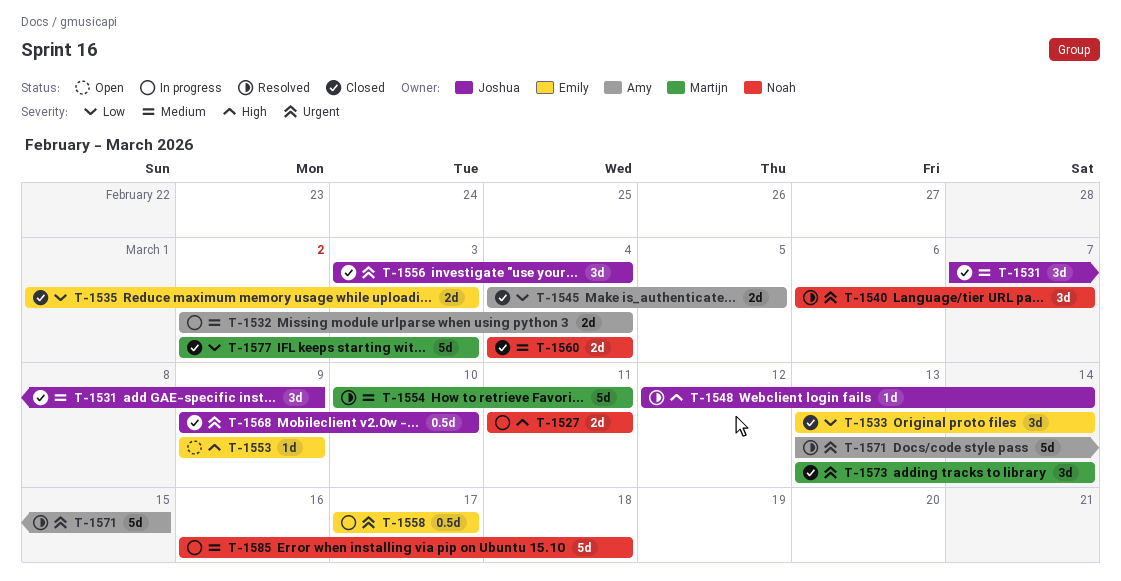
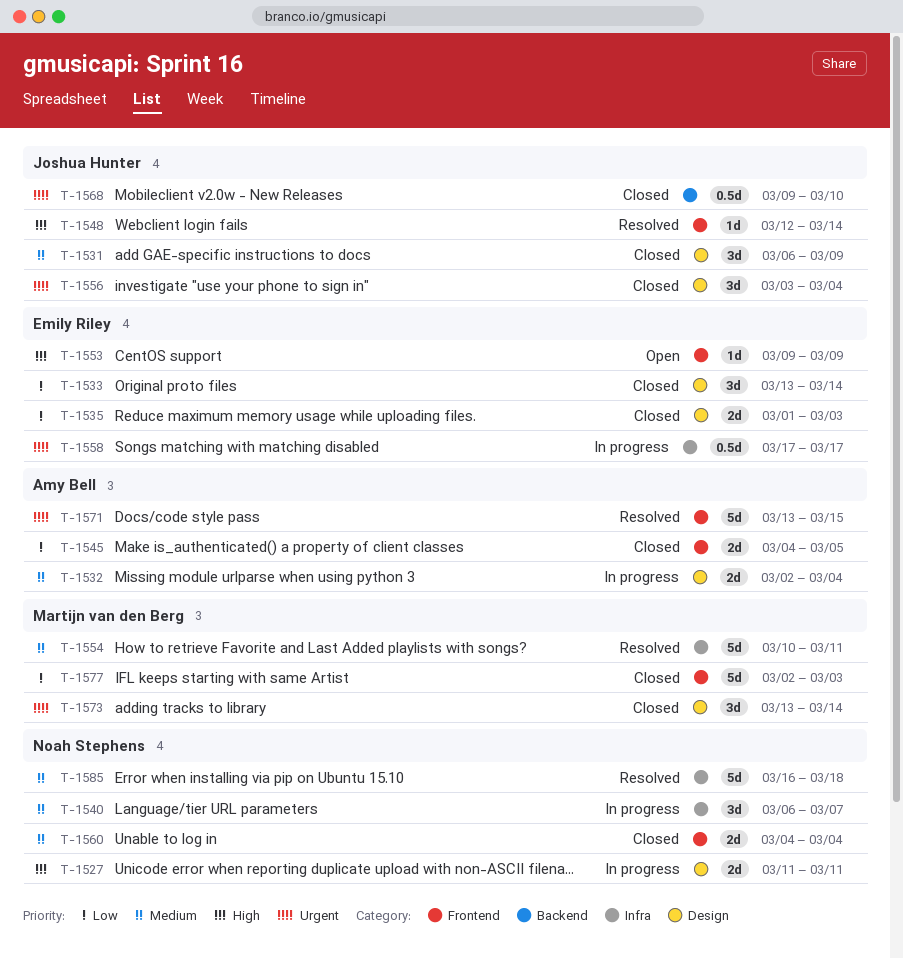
T-1531, start: Mar 7 -> Mar 6
T-1540, status: Resolved -> In progress
T-1540, priority: Urgent -> Medium
T-1585, status: In progress -> Resolved

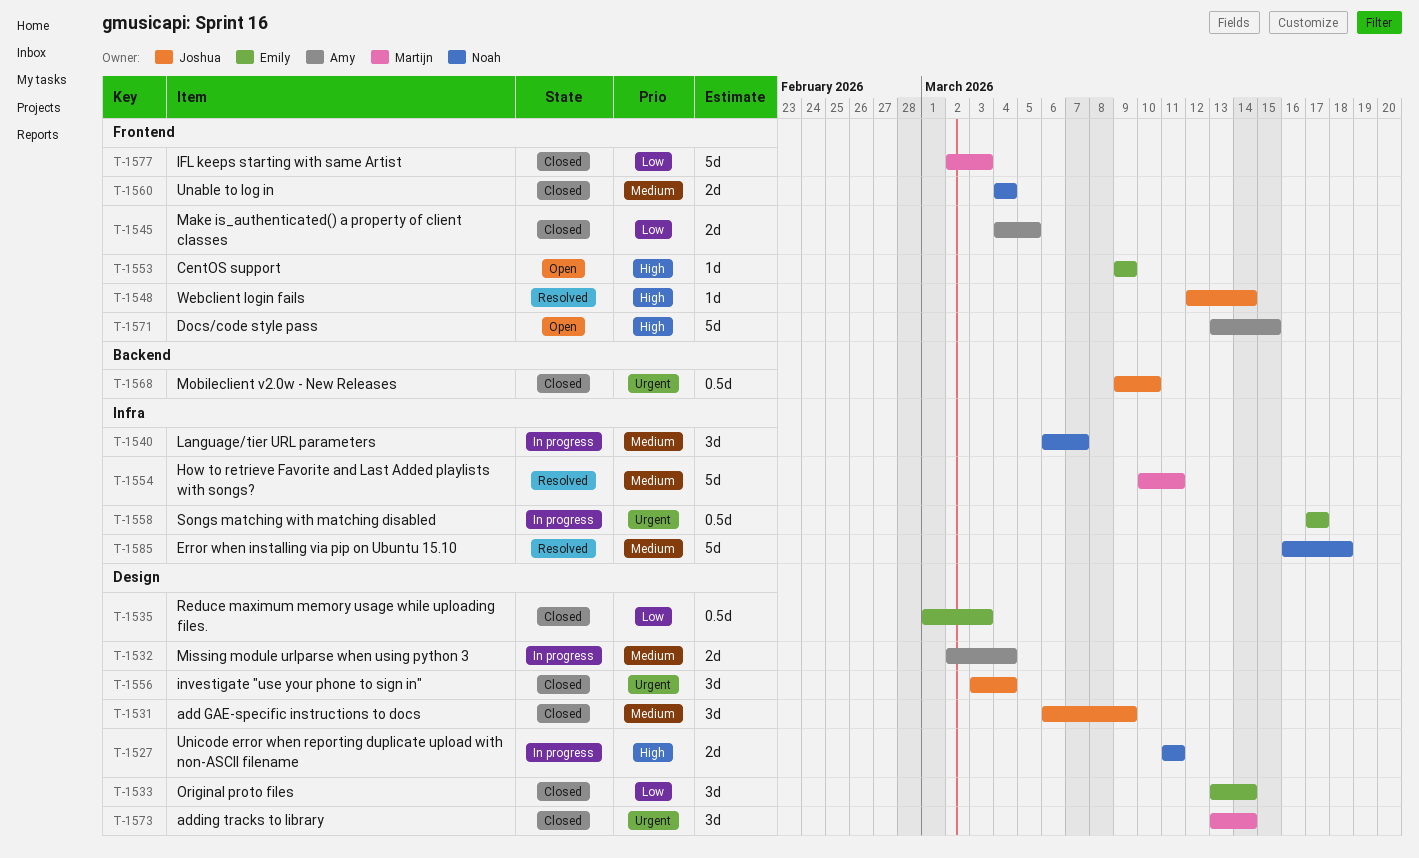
T-1535, estimate: 2d -> 0.5d
T-1571, status: Resolved -> Open
T-1571, priority: Urgent -> High

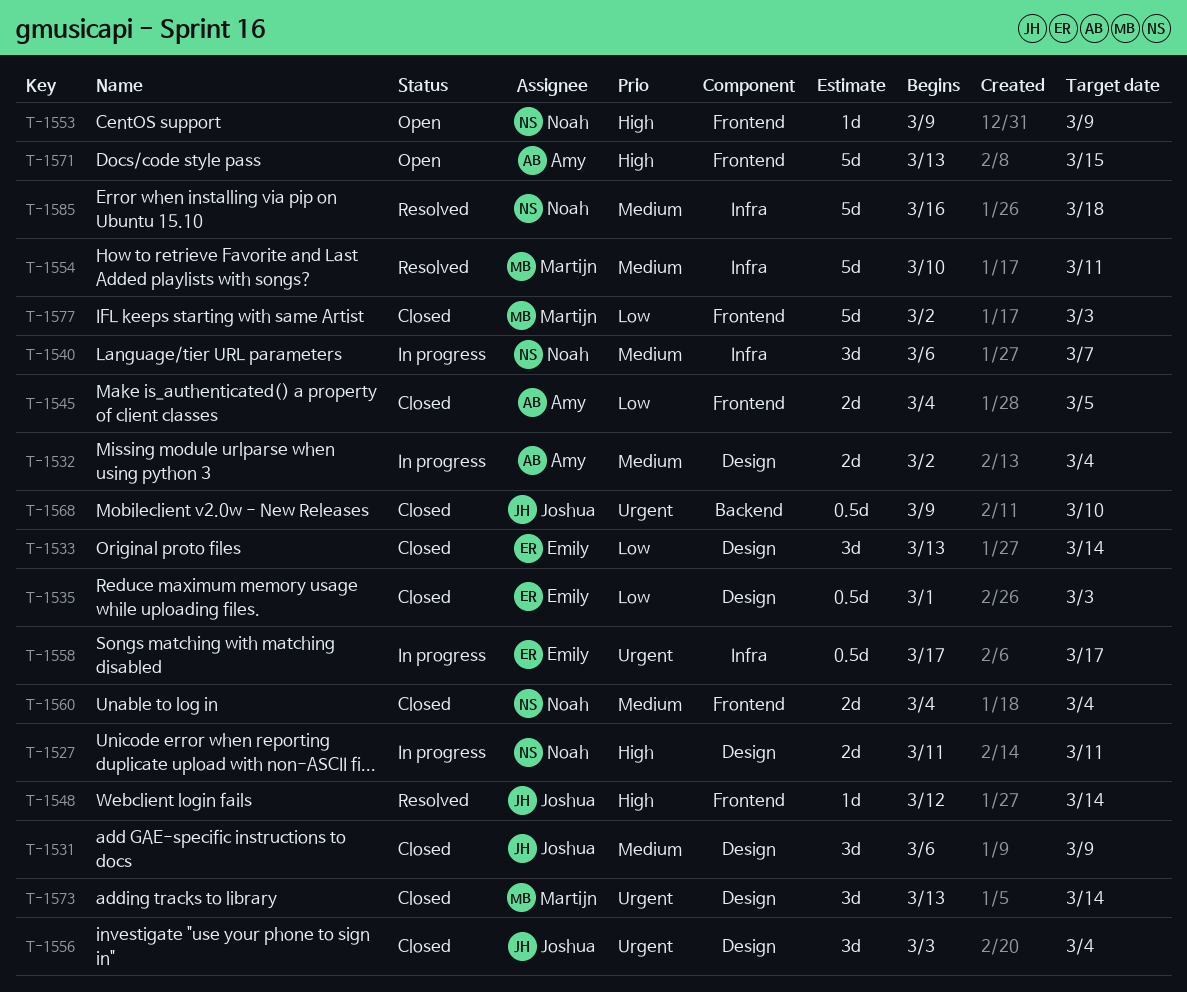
T-1553, owner: Emily -> Noah

